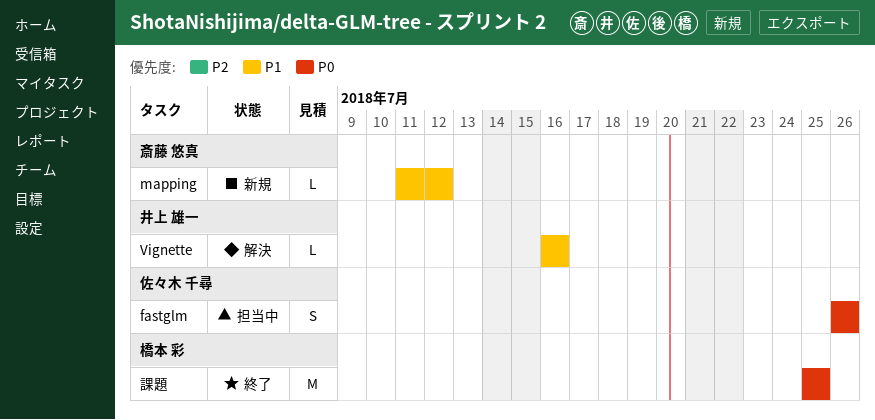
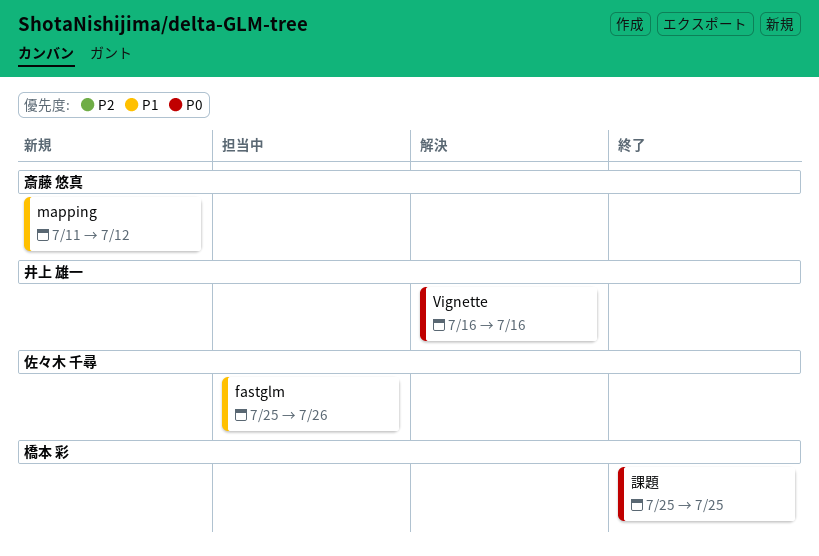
fastglm, priority: P0 -> P1
fastglm, start: Jul 26 -> Jul 25
Vignette, priority: P1 -> P0

